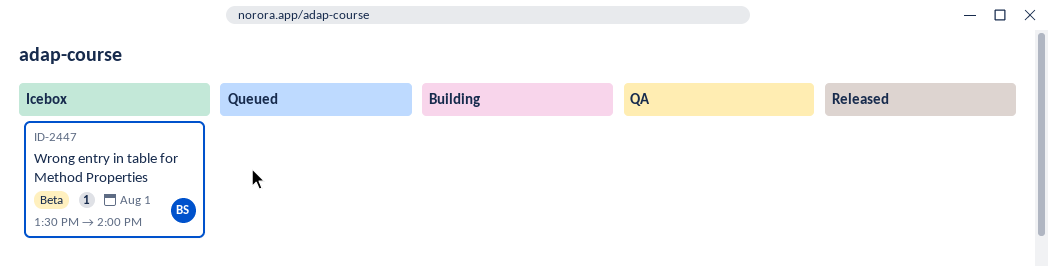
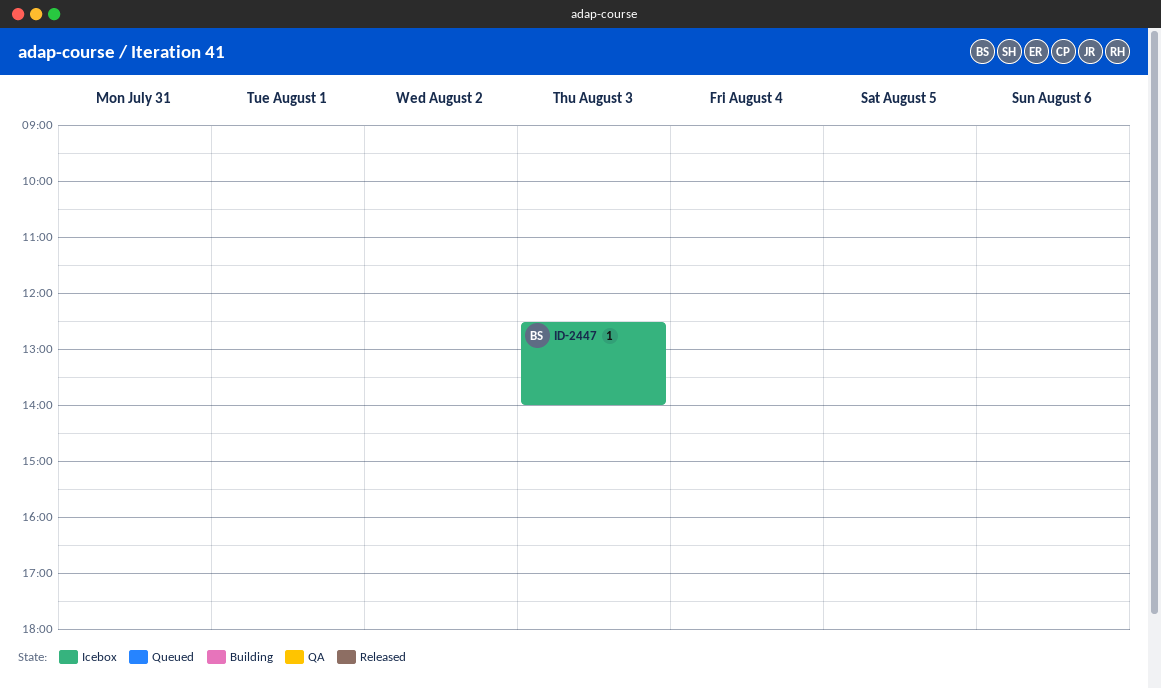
ID-2447, day: Aug 1 -> Aug 3
ID-2447, begins: 13:30 -> 12:30

